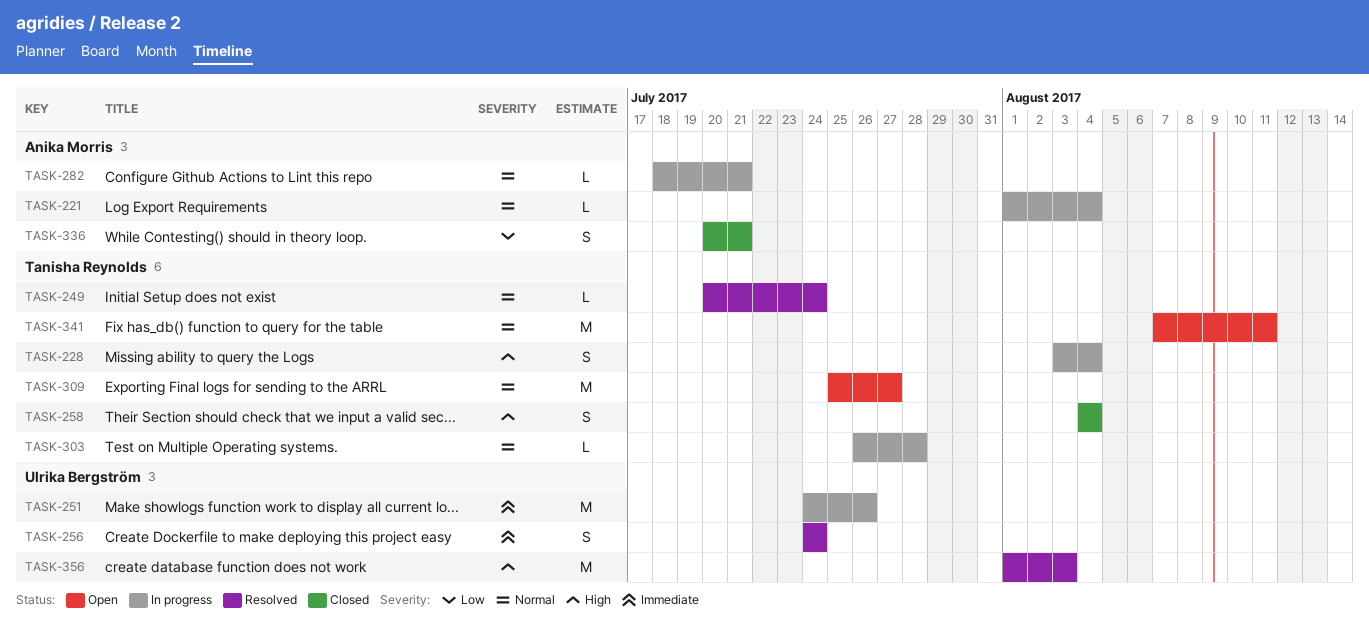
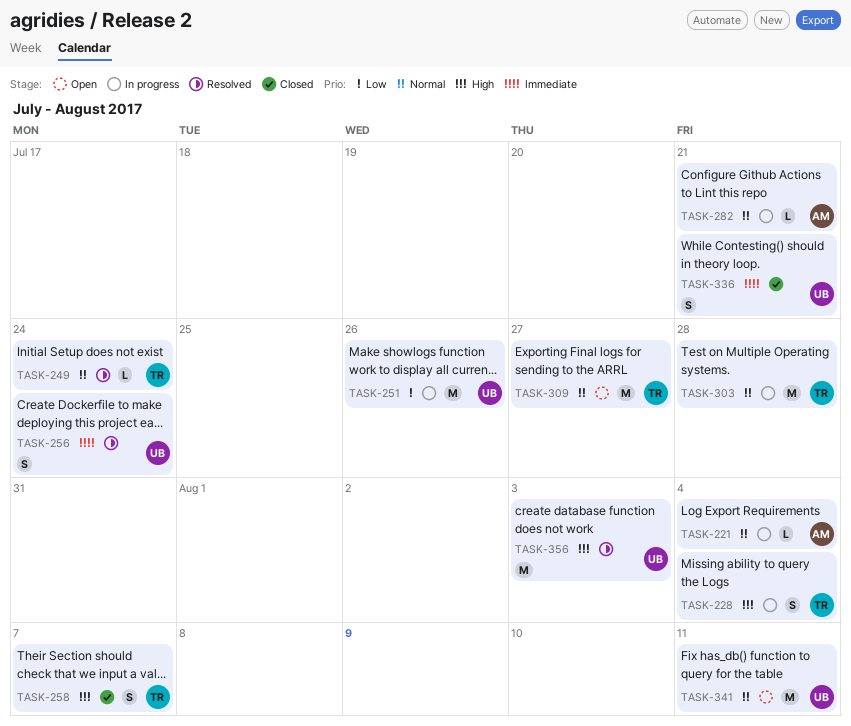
TASK-251, priority: Immediate -> Low
TASK-258, due: Aug 4 -> Aug 7
TASK-303, estimate: L -> M
TASK-336, owner: Anika Morris -> Ulrika Bergström
TASK-336, priority: Low -> Immediate
TASK-341, owner: Tanisha Reynolds -> Ulrika Bergström

